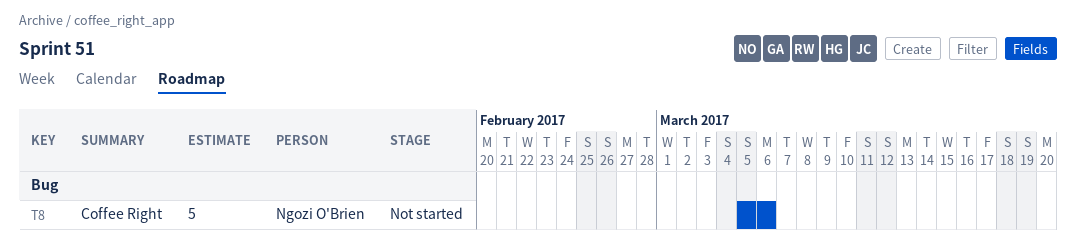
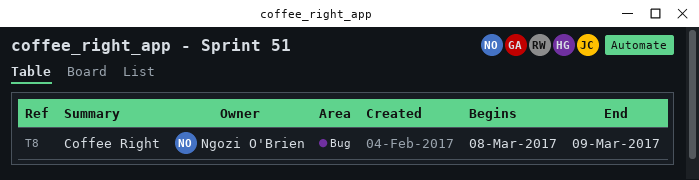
T8, start: Mar 5 -> Mar 8
T8, due: Mar 6 -> Mar 9

